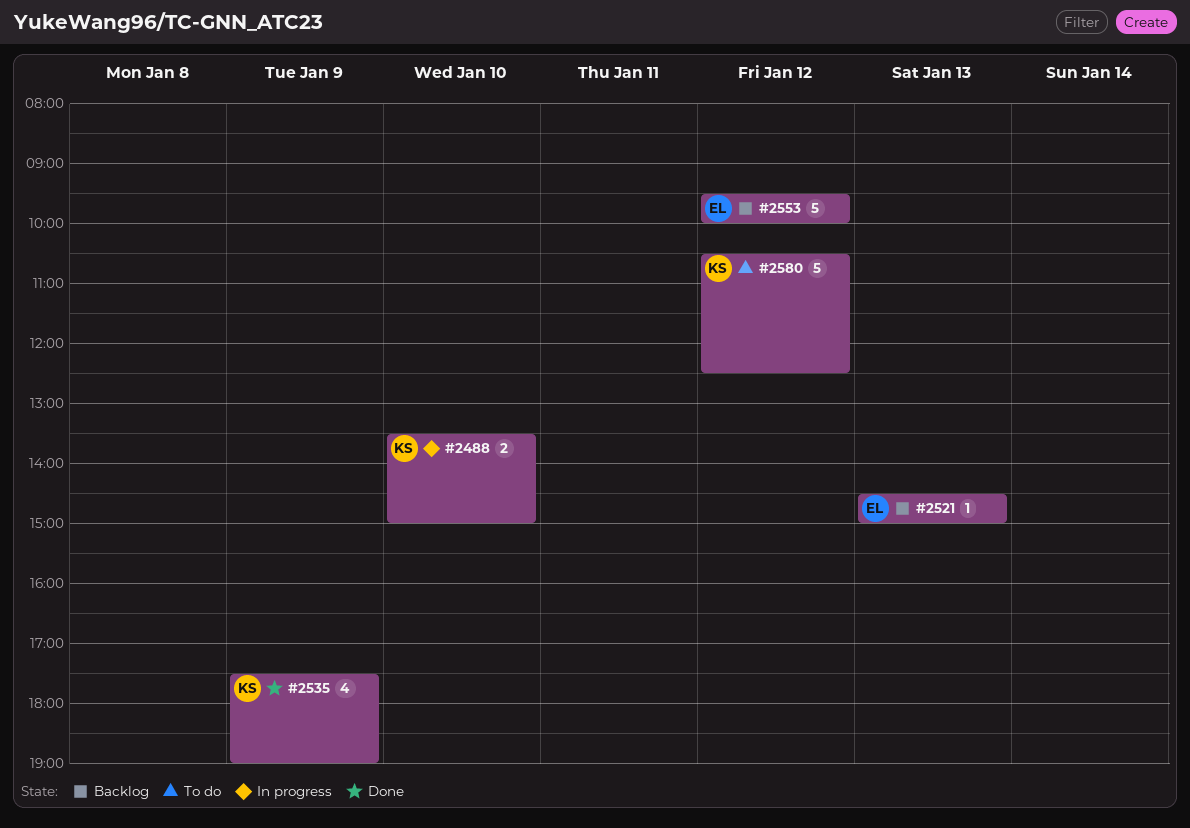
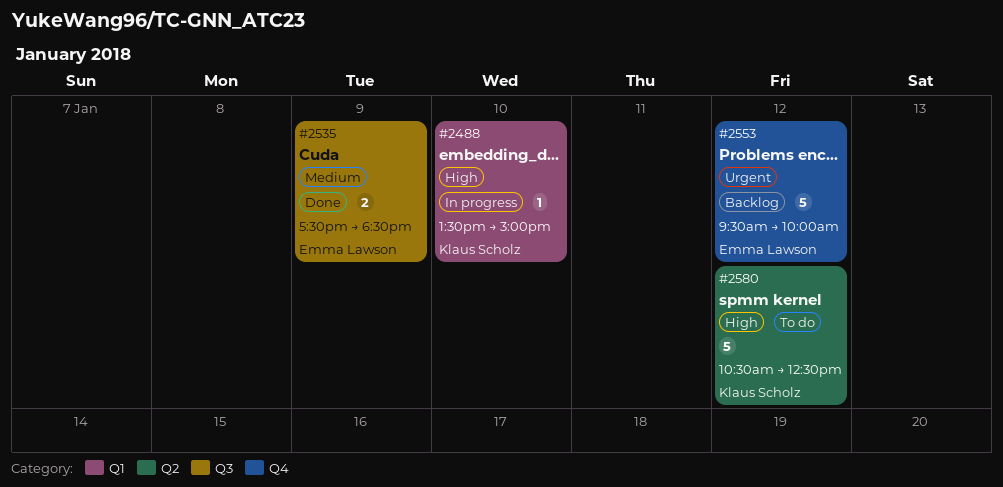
#2488, estimate: 2 -> 1
#2521: present -> none
#2535, owner: Klaus Scholz -> Emma Lawson
#2535, estimate: 4 -> 2
#2535, ends: 19:00 -> 18:30

